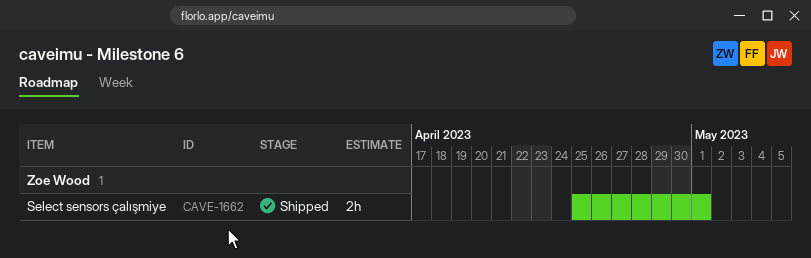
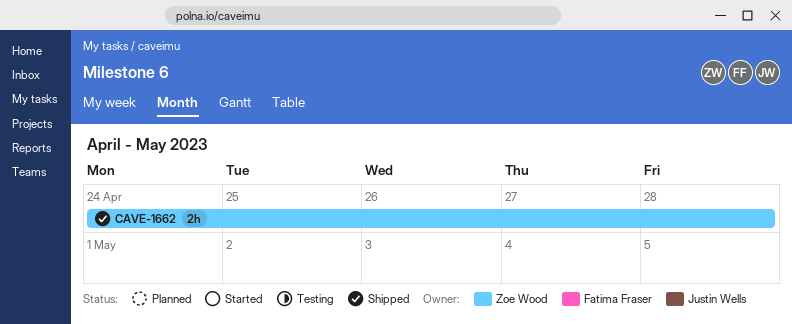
CAVE-1662, start: Apr 25 -> Apr 24
CAVE-1662, due: May 1 -> Apr 28

